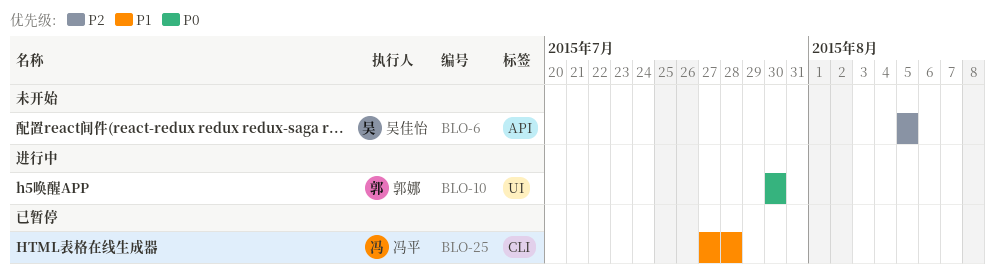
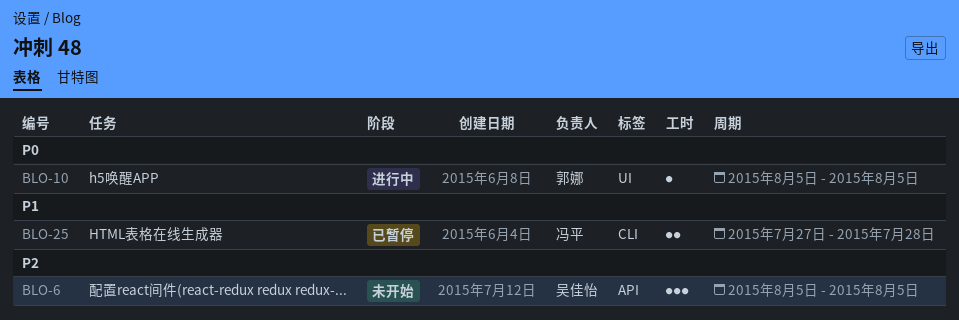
BLO-10, start: Jul 30 -> Aug 5
BLO-10, due: Jul 30 -> Aug 5

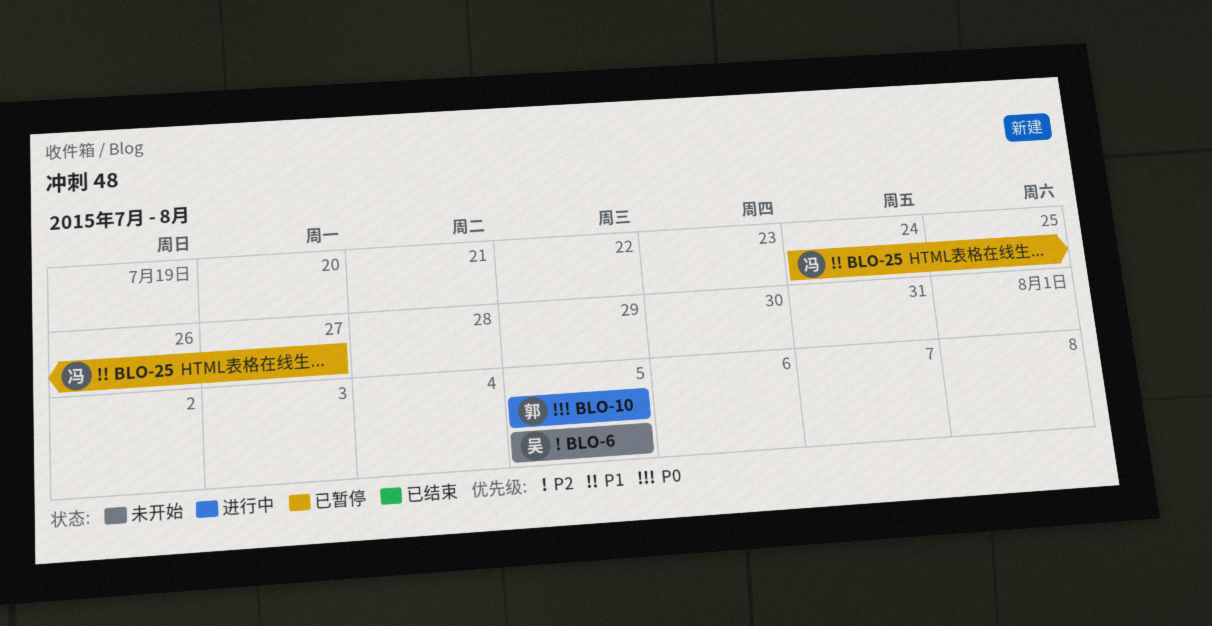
BLO-25, start: Jul 27 -> Jul 24
BLO-25, due: Jul 28 -> Jul 27

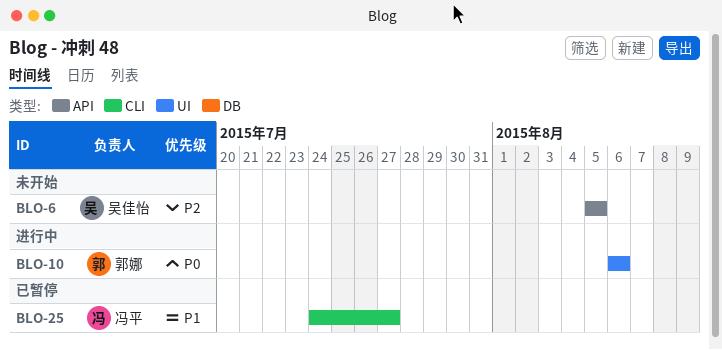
BLO-10, start: Aug 5 -> Aug 6
BLO-10, due: Aug 5 -> Aug 6

